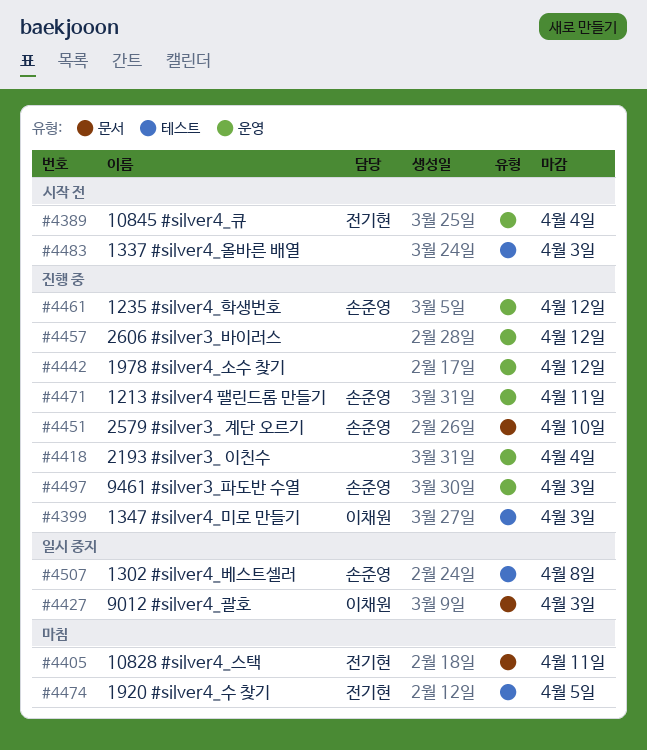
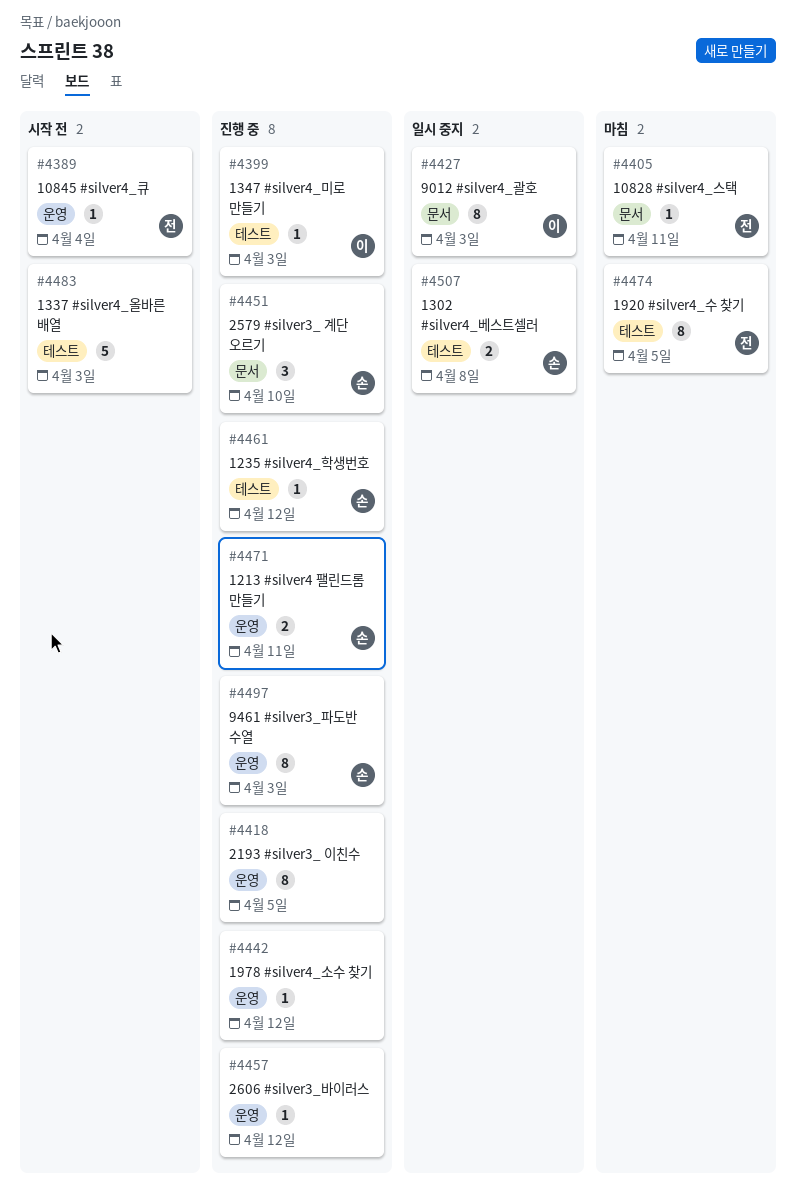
#4418, due: Apr 4 -> Apr 5
#4461, label: 운영 -> 테스트

